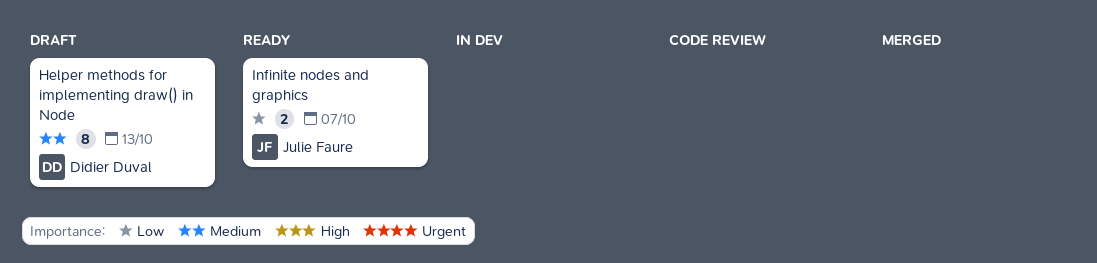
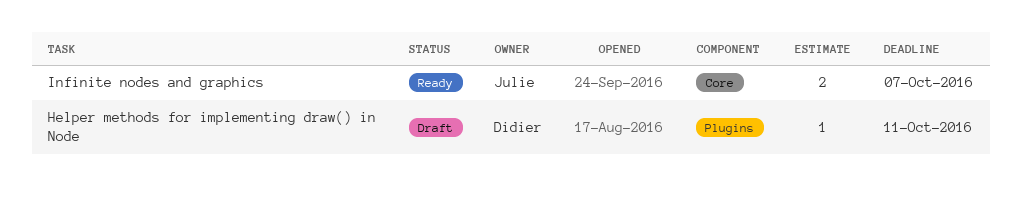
Helper methods for implementing draw() in Node, estimate: 8 -> 1
Helper methods for implementing draw() in Node, due: Oct 13 -> Oct 11

